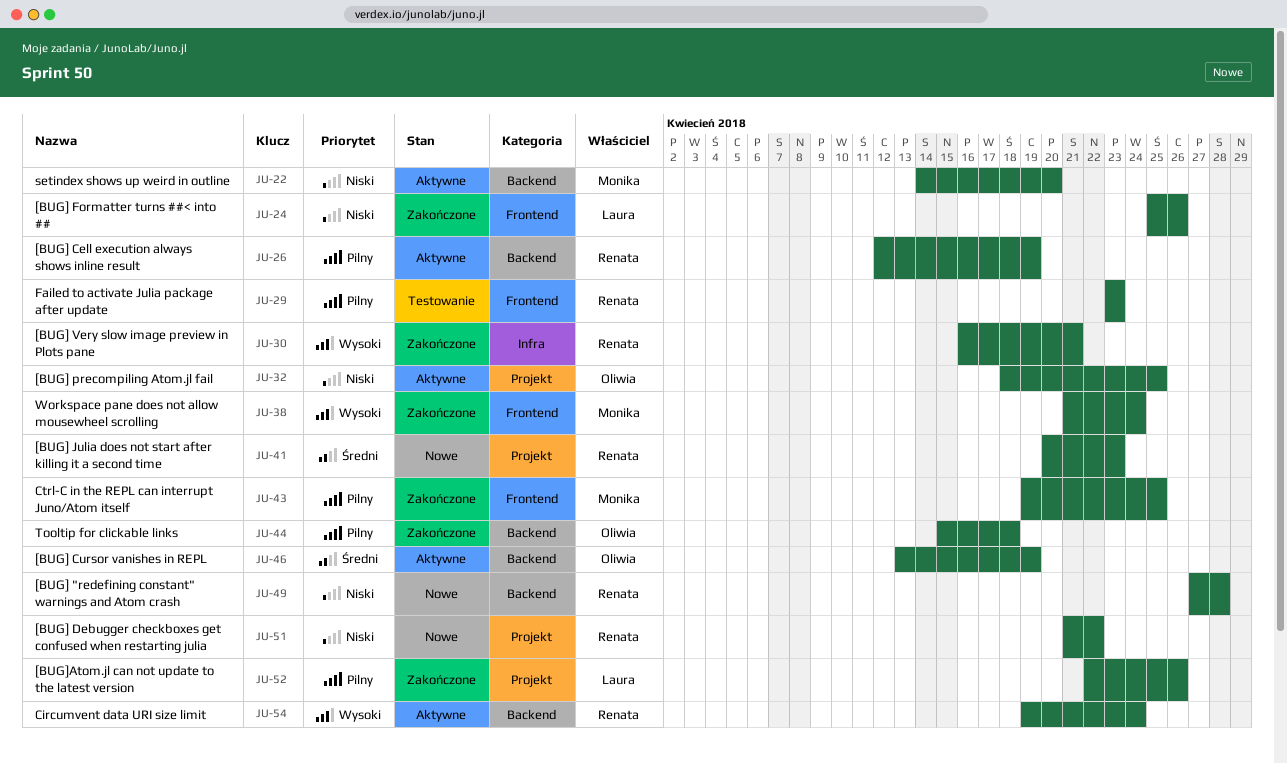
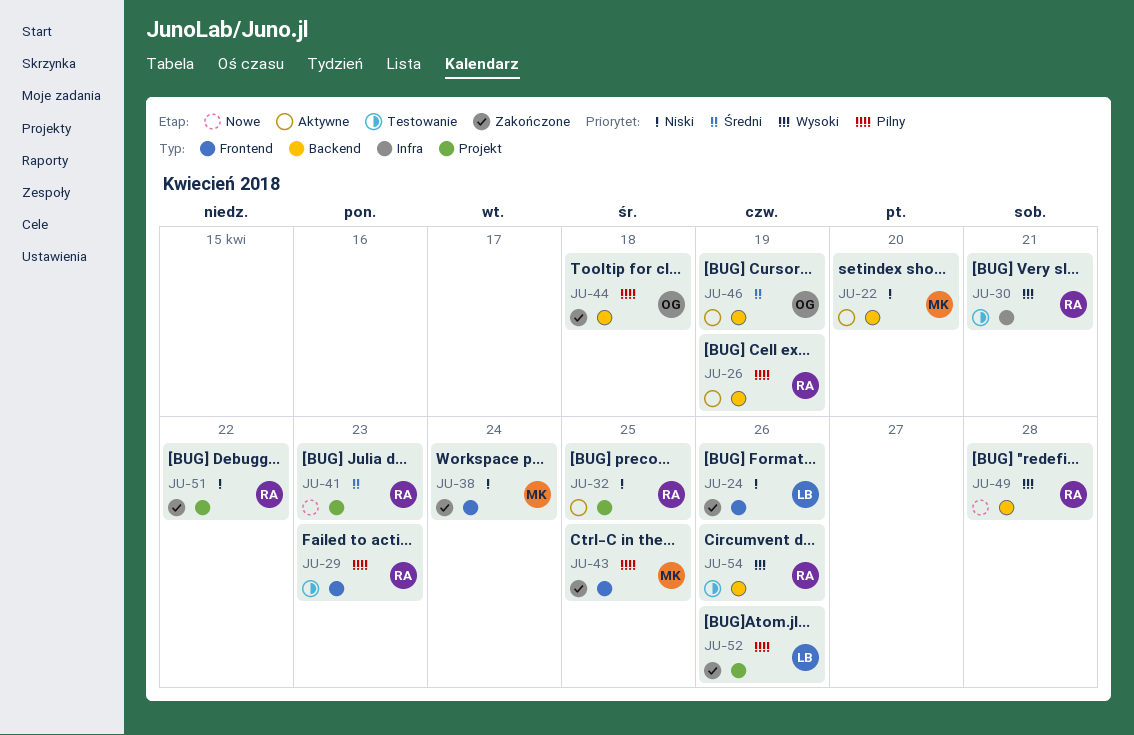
JU-30, status: Zakończone -> Testowanie
JU-32, owner: Oliwia -> Renata
JU-38, priority: Wysoki -> Niski
JU-49, priority: Niski -> Wysoki
JU-51, status: Nowe -> Zakończone
JU-54, status: Aktywne -> Testowanie
JU-54, due: Apr 24 -> Apr 26

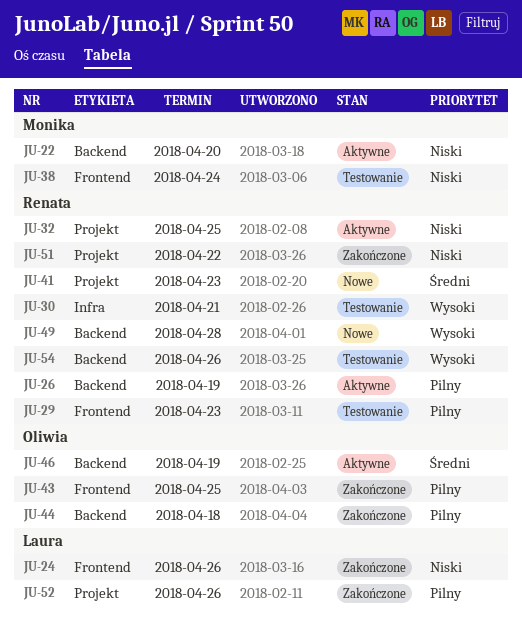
JU-38, status: Zakończone -> Testowanie
JU-43, owner: Monika -> Oliwia

